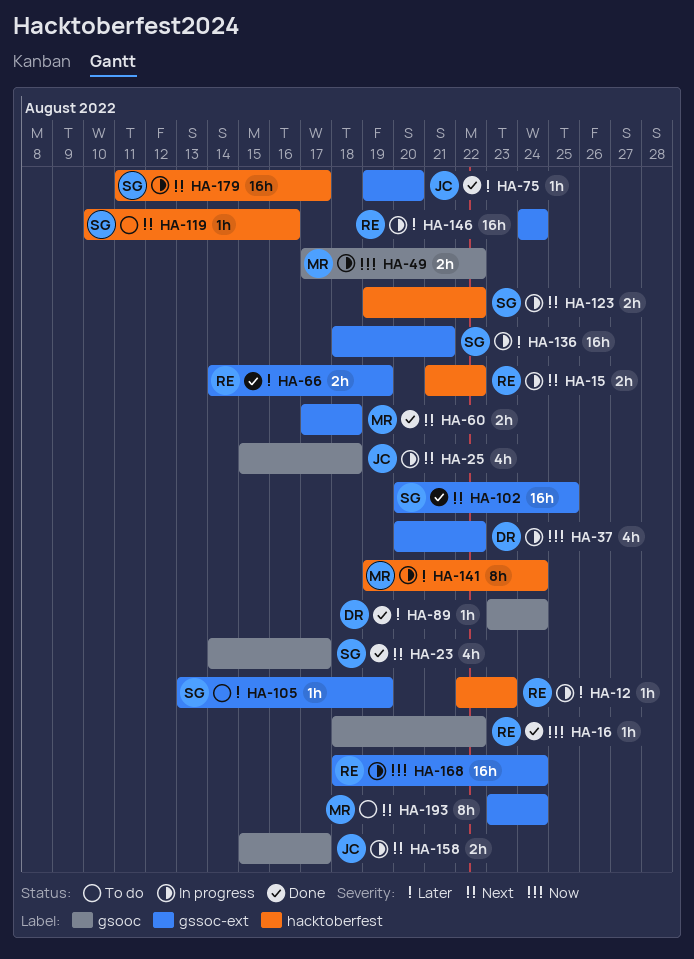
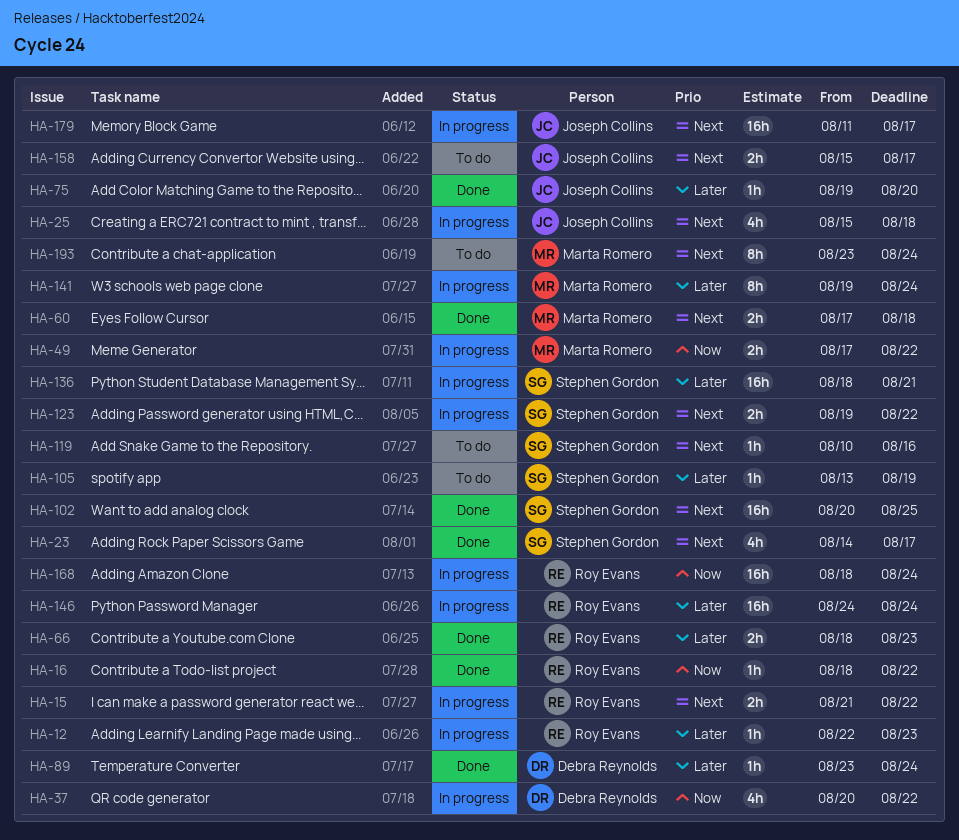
HA-66, start: Aug 14 -> Aug 18
HA-66, due: Aug 19 -> Aug 23
HA-158, status: In progress -> To do
HA-179, owner: Stephen Gordon -> Joseph Collins

